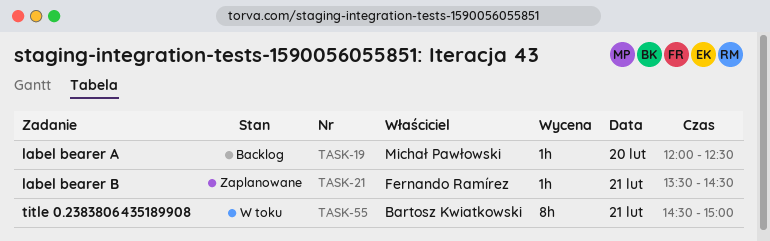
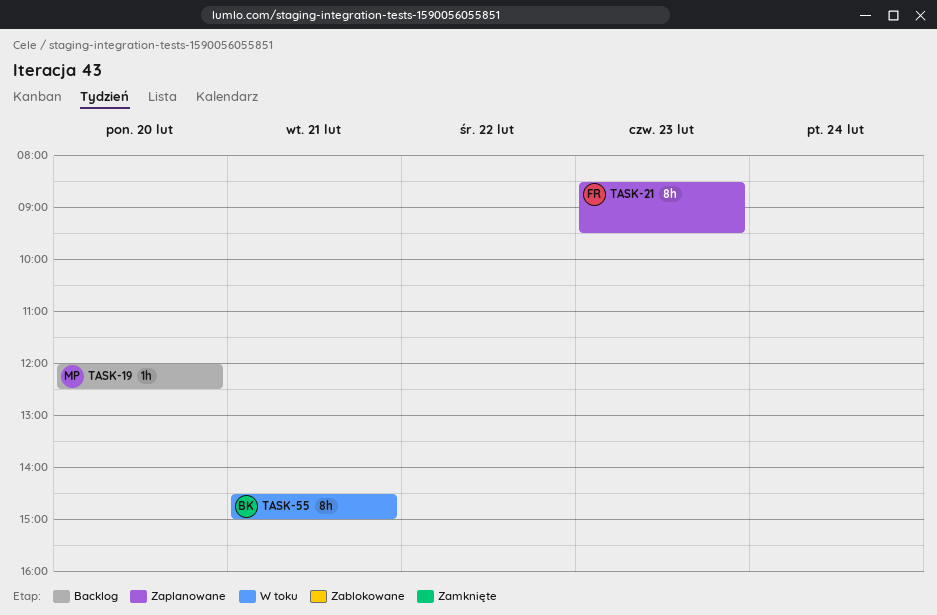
TASK-21, estimate: 1h -> 8h
TASK-21, day: Feb 21 -> Feb 23
TASK-21, begins: 13:30 -> 08:30
TASK-21, ends: 14:30 -> 09:30

